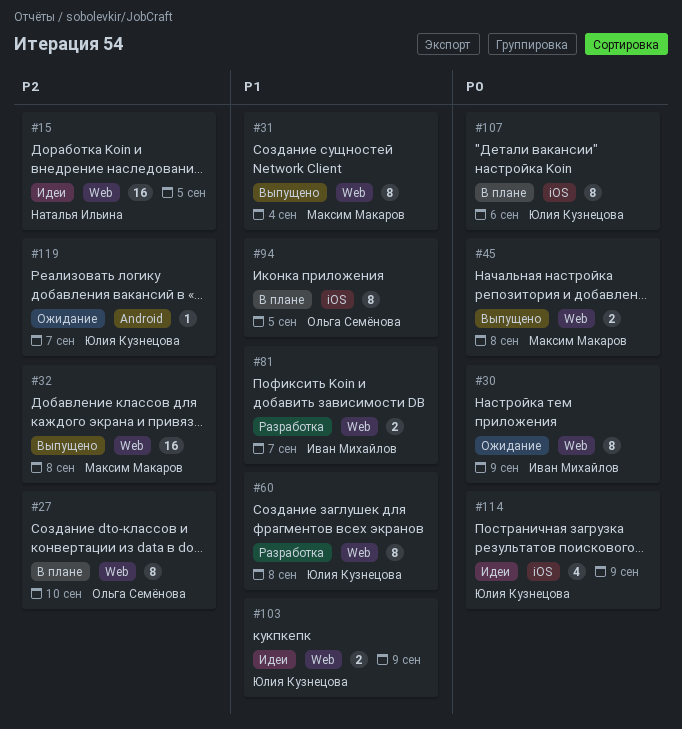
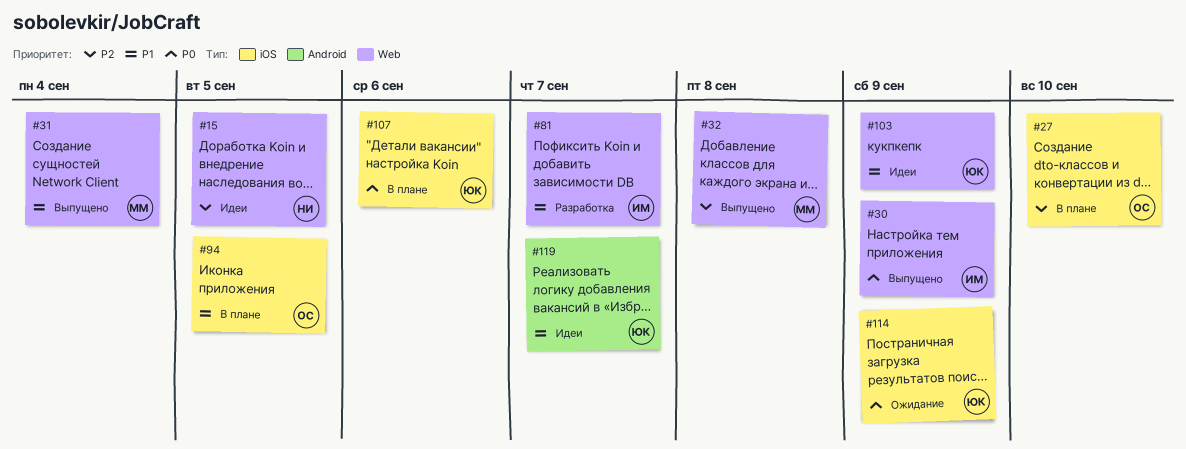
#27, label: Web -> iOS
#30, status: Ожидание -> Выпущено
#45: present -> none
#60: present -> none
#114, status: Идеи -> Ожидание
#119, status: Ожидание -> Идеи
#119, priority: P2 -> P1

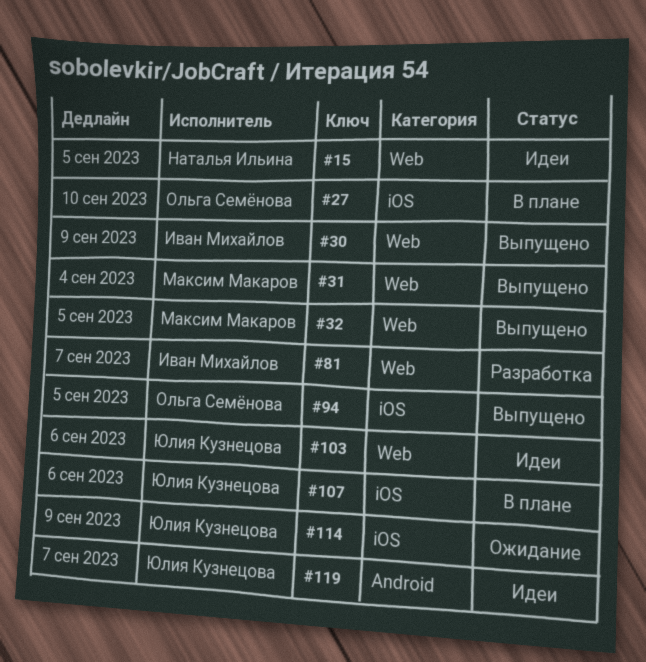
#32, due: Sep 8 -> Sep 5
#94, status: В плане -> Выпущено
#103, due: Sep 9 -> Sep 6

